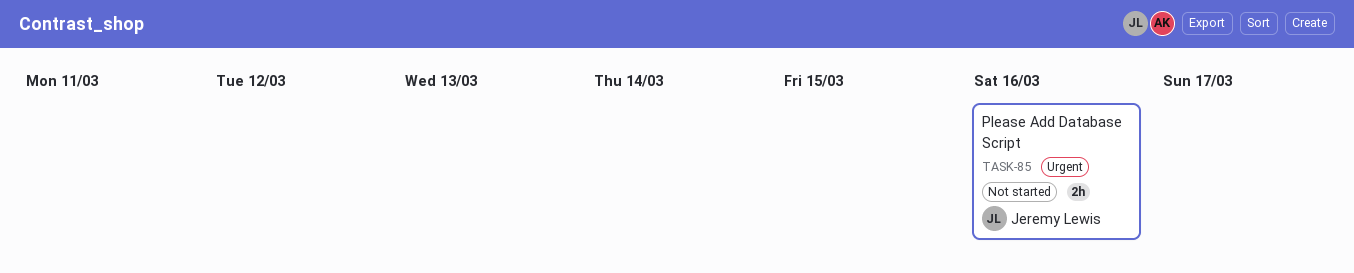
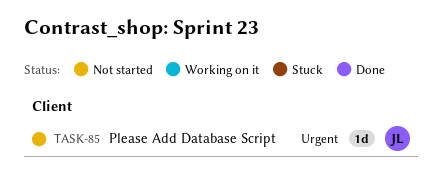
TASK-85, estimate: 2h -> 1d

